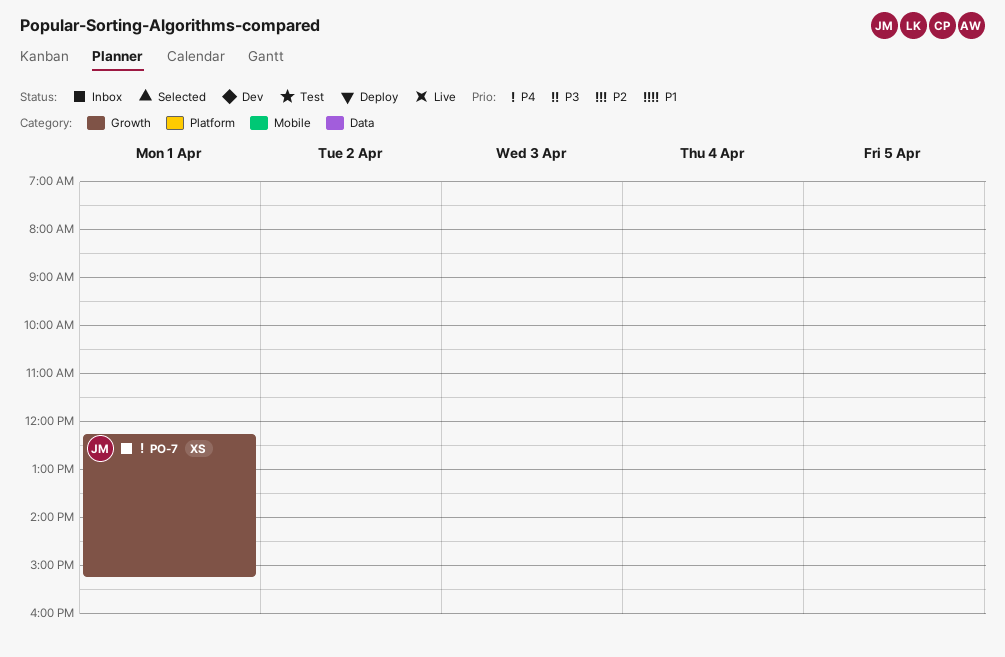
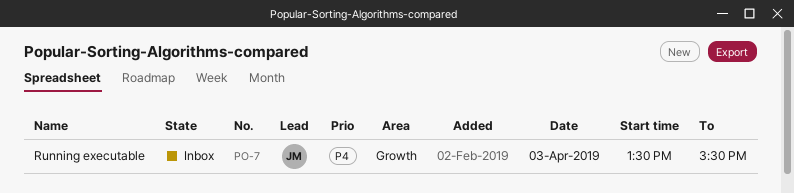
PO-7, day: Apr 1 -> Apr 3
PO-7, begins: 12:15 -> 13:30
PO-7, ends: 15:15 -> 15:30

